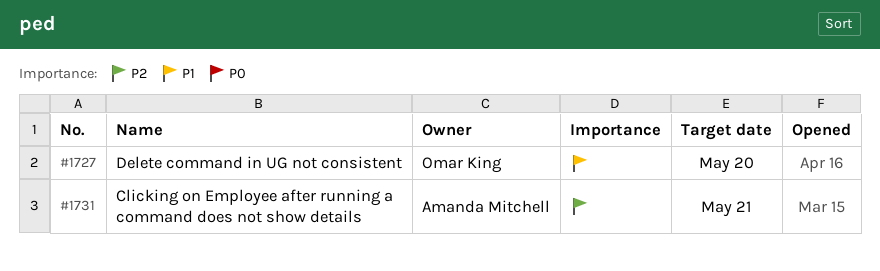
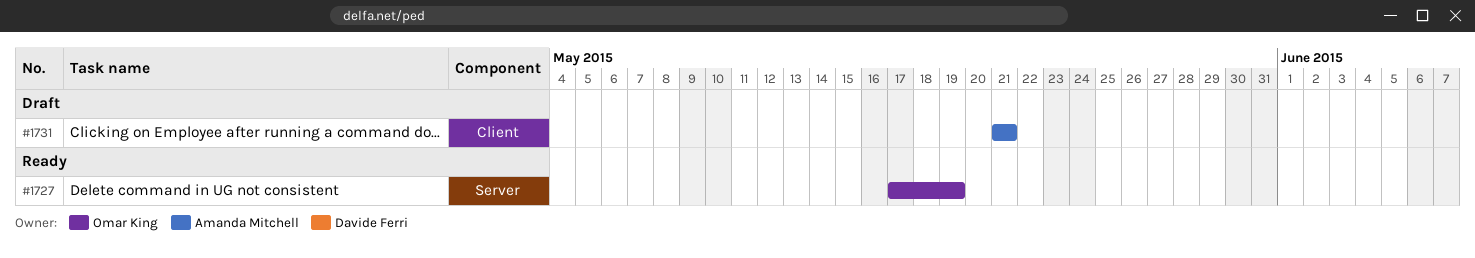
#1727, due: May 20 -> May 19

